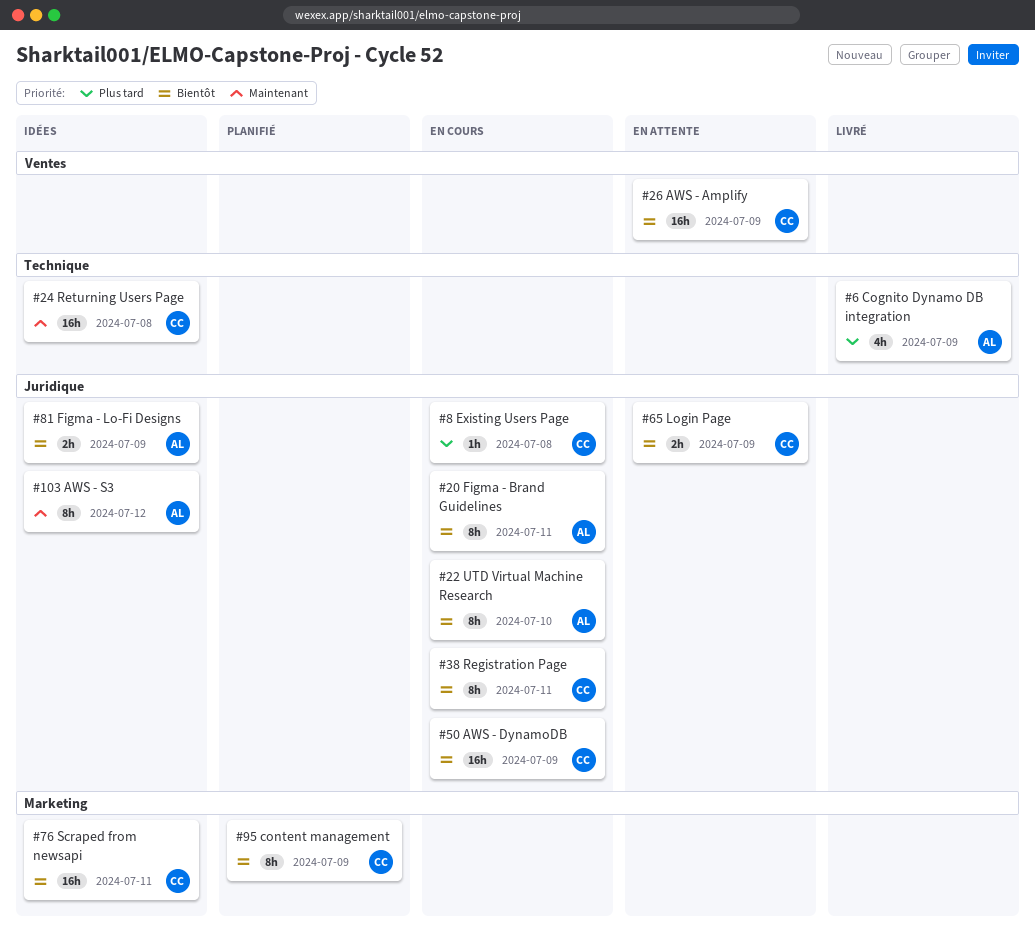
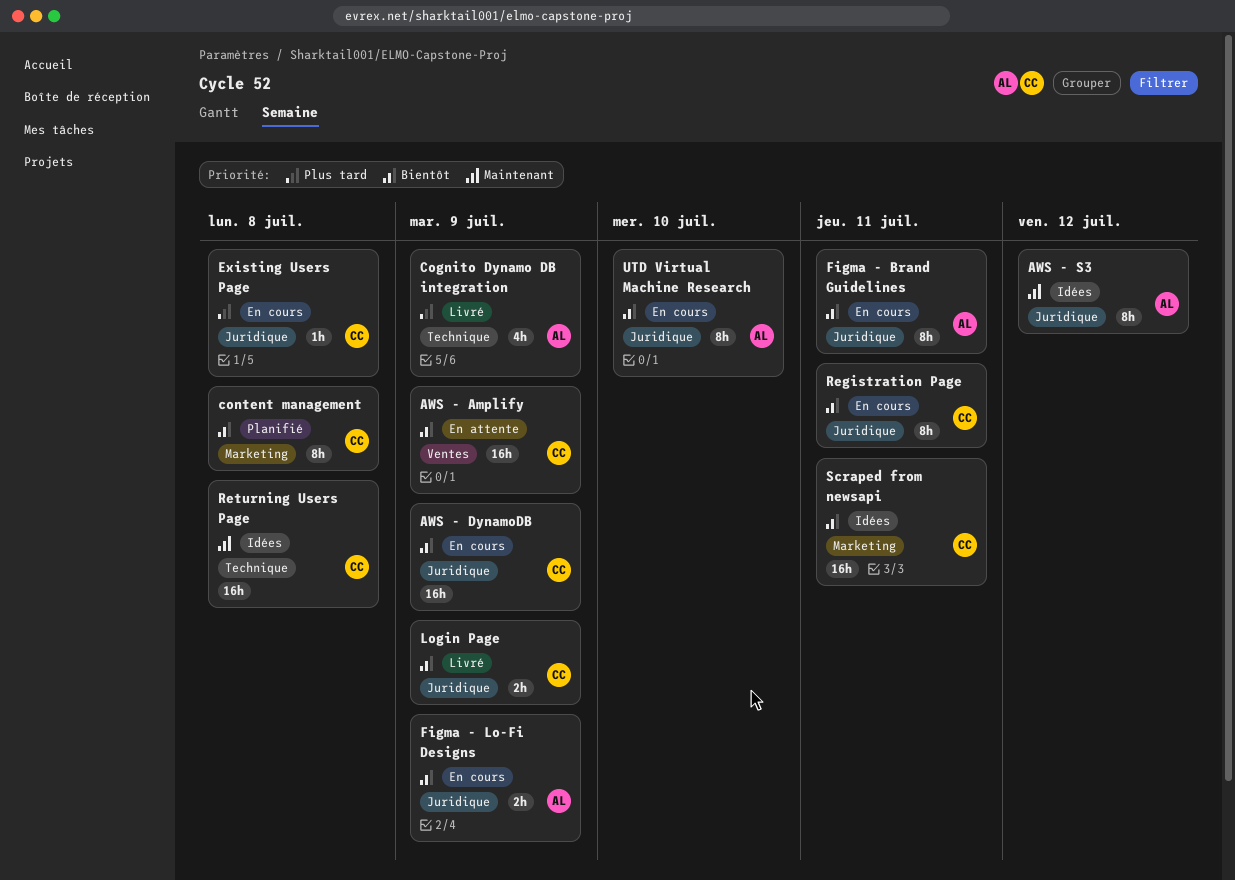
content management, due: Jul 9 -> Jul 8
Figma - Lo-Fi Designs, status: Idées -> En cours
Login Page, status: En attente -> Livré

